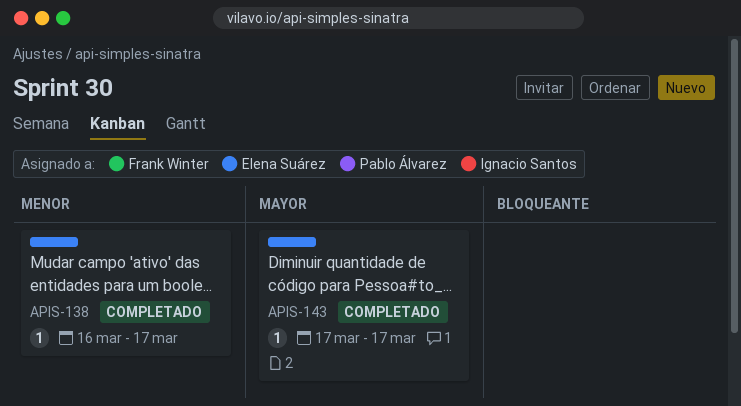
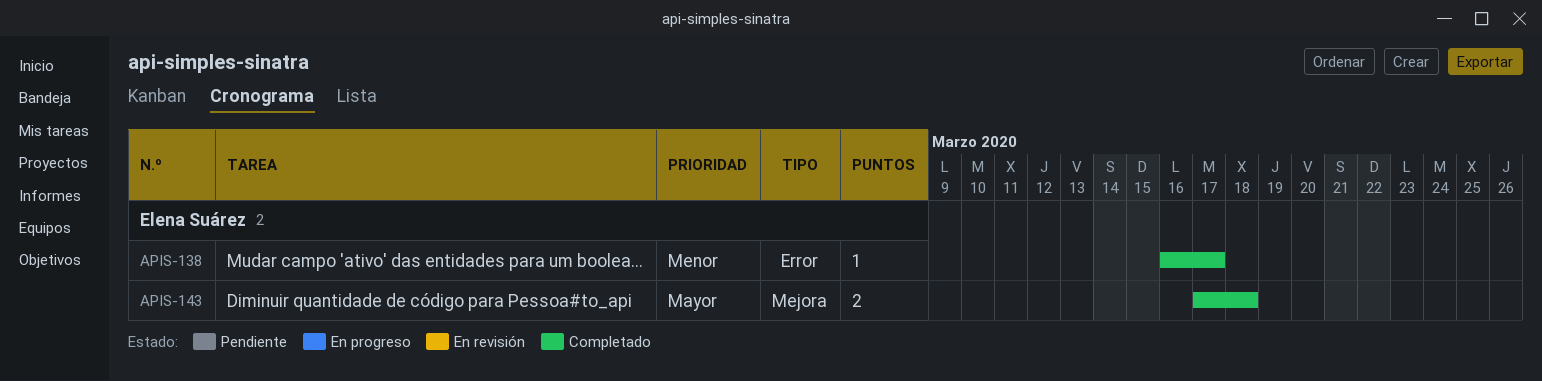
APIS-143, estimate: 1 -> 2
APIS-143, due: Mar 17 -> Mar 18

